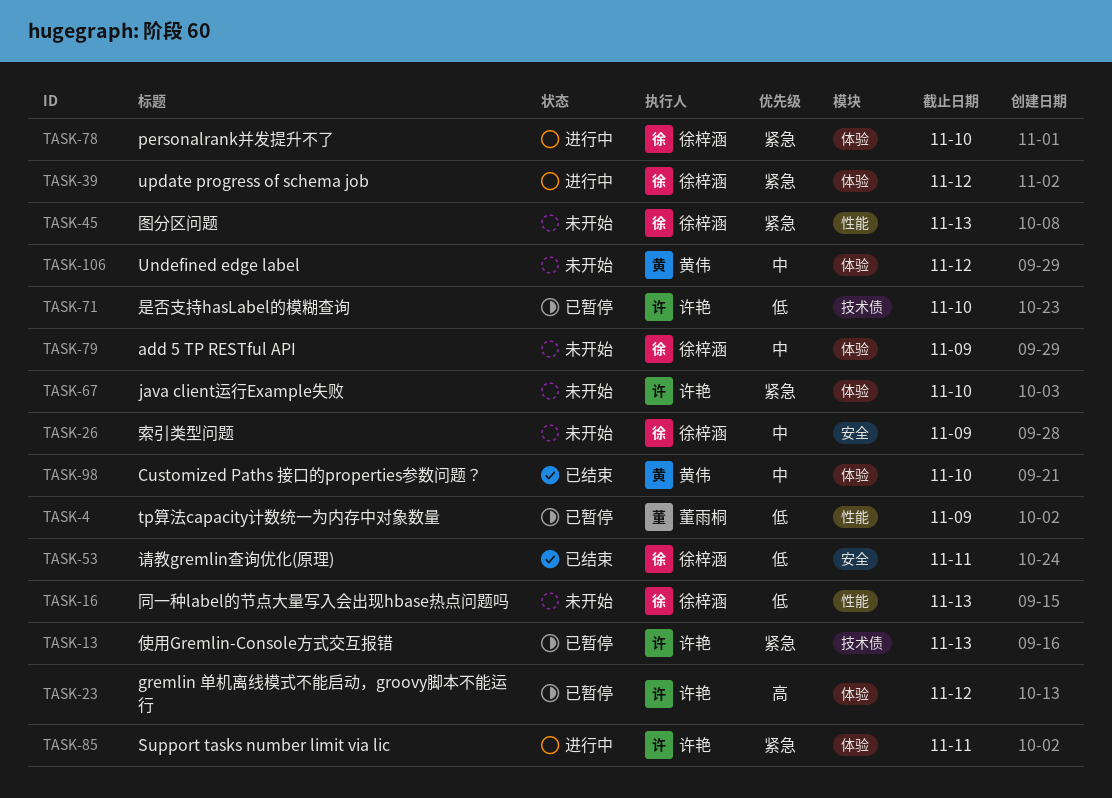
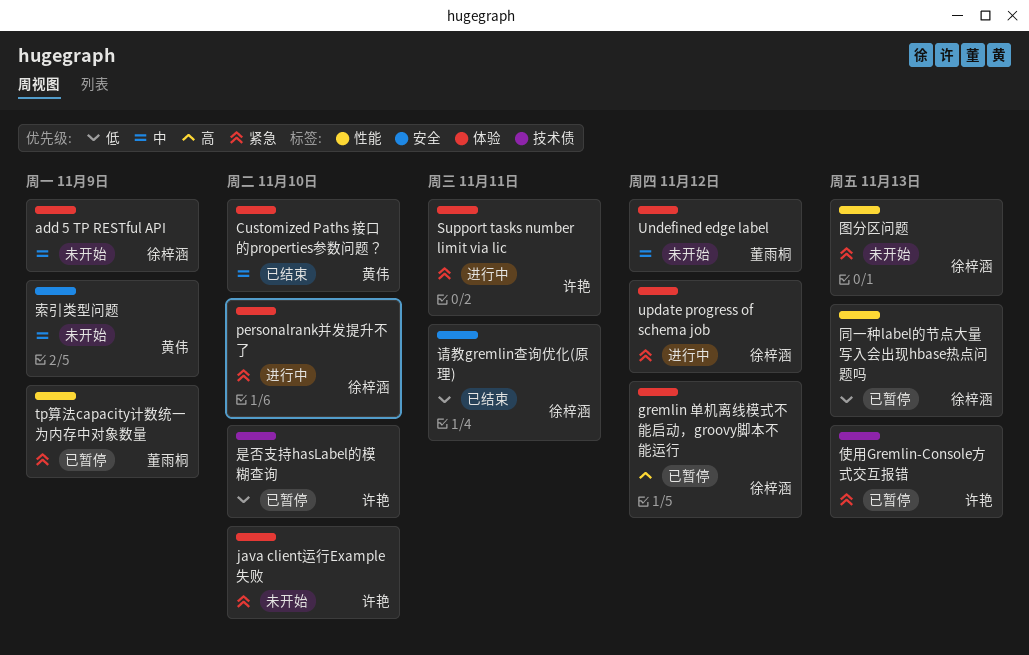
gremlin 单机离线模式不能启动，groovy脚本不能运行, owner: 许艳 -> 徐梓涵
tp算法capacity计数统一为内存中对象数量, priority: 低 -> 紧急
Undefined edge label, owner: 黄伟 -> 董雨桐
同一种label的节点大量写入会出现hbase热点问题吗, status: 未开始 -> 已暂停
索引类型问题, owner: 徐梓涵 -> 黄伟

